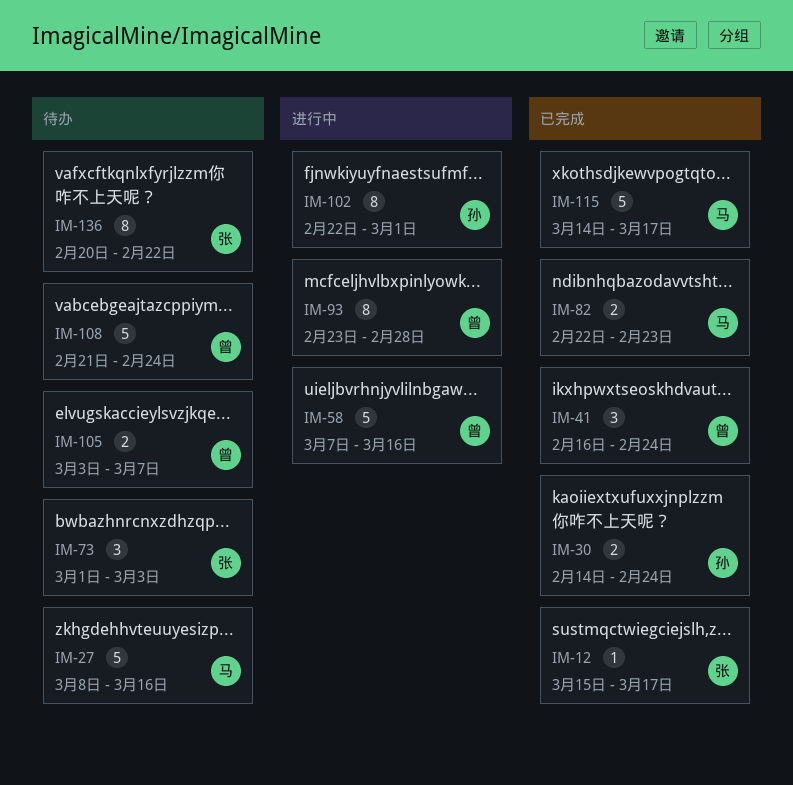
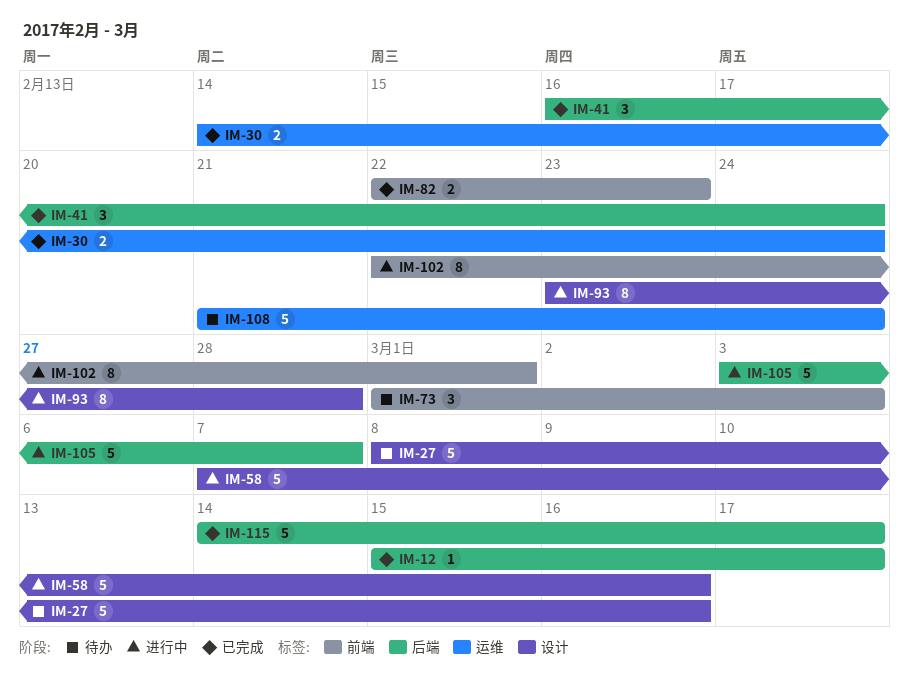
IM-105, status: 待办 -> 进行中
IM-105, estimate: 2 -> 5
IM-136: present -> none

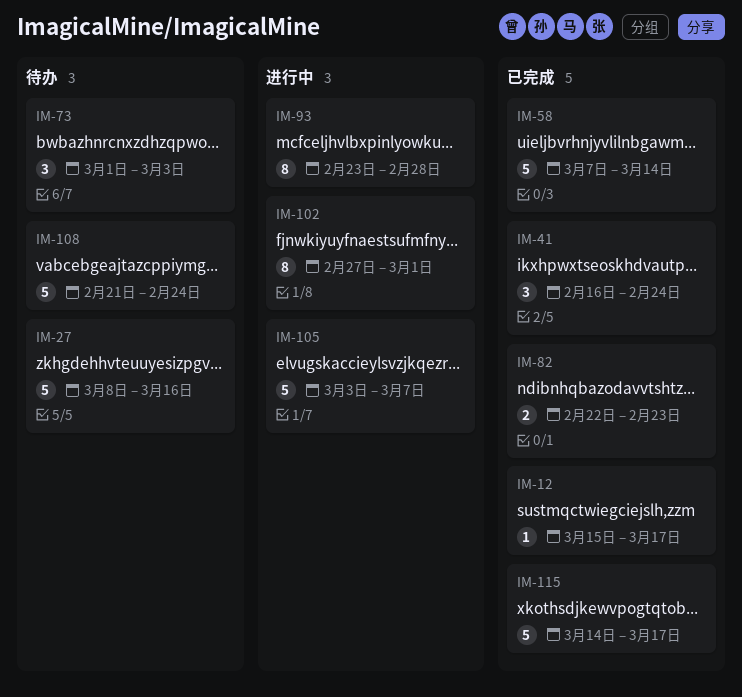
IM-30: present -> none
IM-58, status: 进行中 -> 已完成
IM-58, due: Mar 16 -> Mar 14
IM-102, start: Feb 22 -> Feb 27

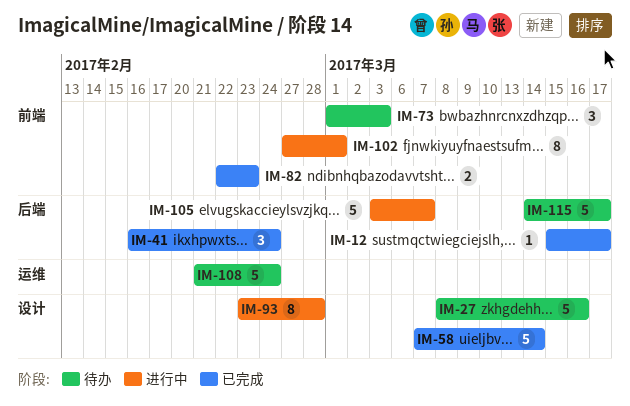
IM-115, status: 已完成 -> 待办

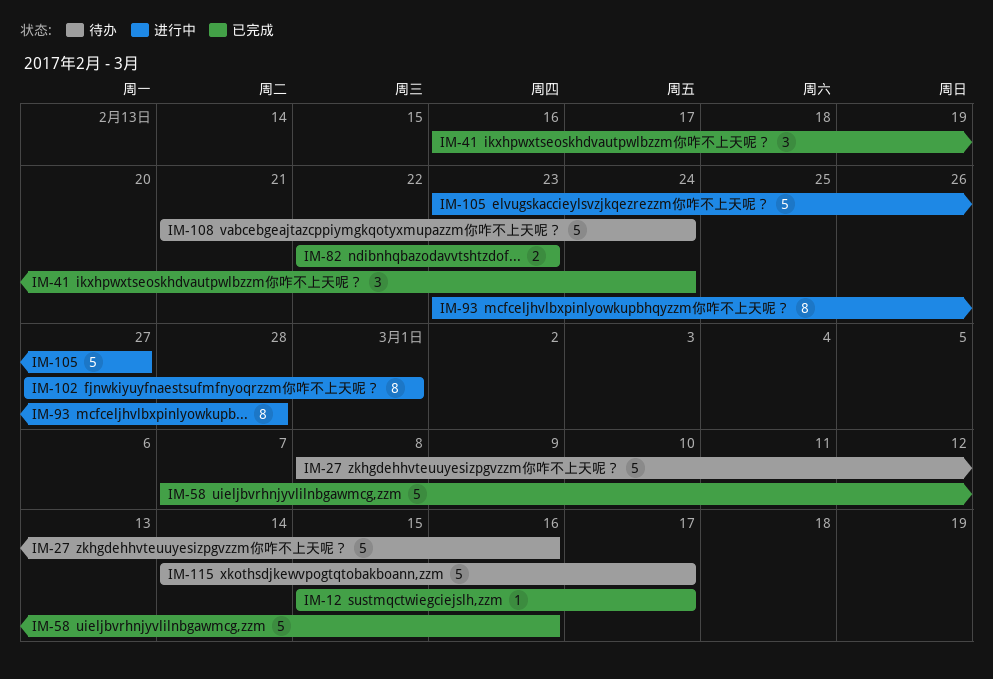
IM-58, due: Mar 14 -> Mar 16
IM-73: present -> none
IM-105, start: Mar 3 -> Feb 23
IM-105, due: Mar 7 -> Feb 27

